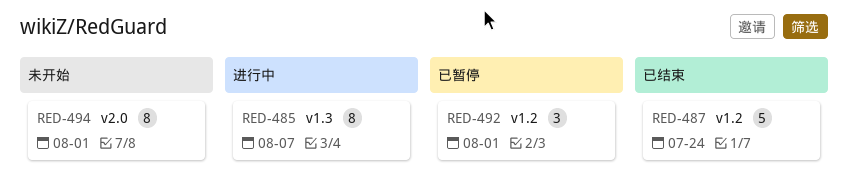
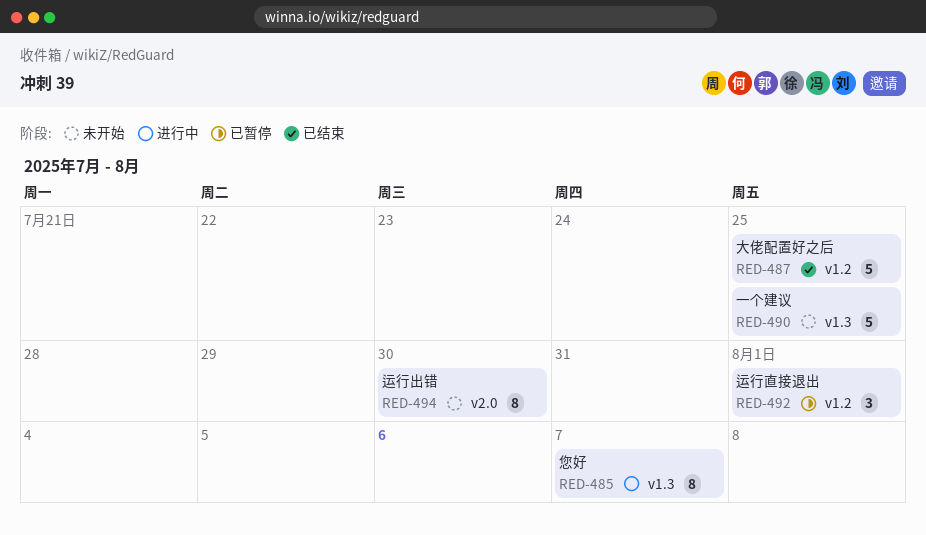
RED-487, due: Jul 24 -> Jul 25
RED-490: none -> present
RED-494, due: Aug 1 -> Jul 30

